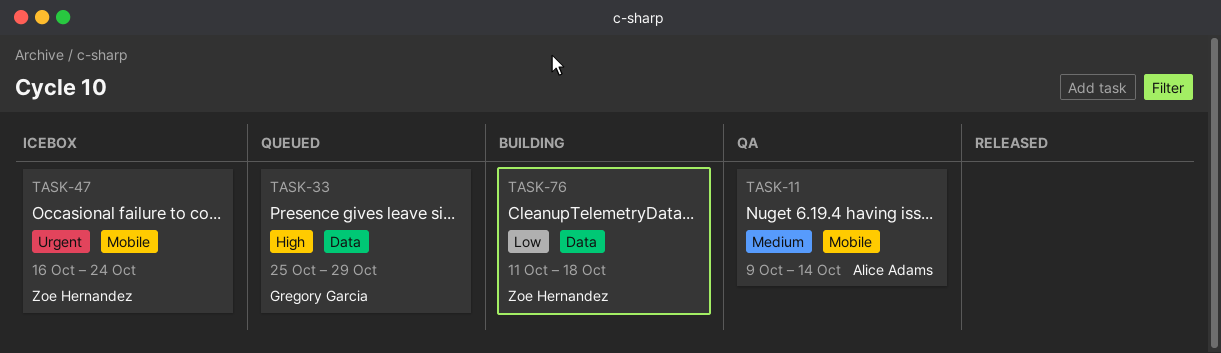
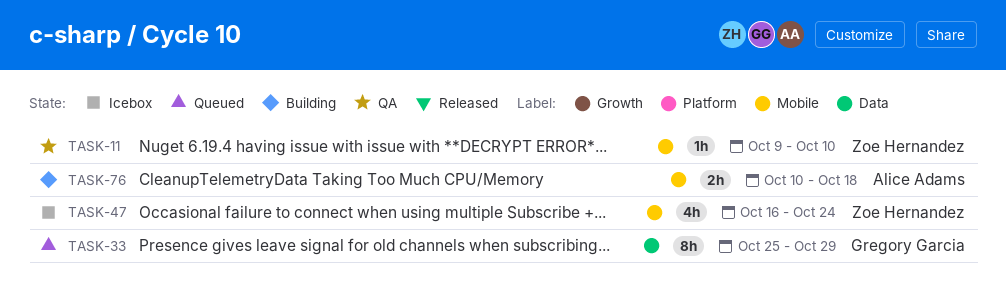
TASK-11, owner: Alice Adams -> Zoe Hernandez
TASK-11, due: Oct 14 -> Oct 10
TASK-76, owner: Zoe Hernandez -> Alice Adams
TASK-76, label: Data -> Mobile
TASK-76, start: Oct 11 -> Oct 10

